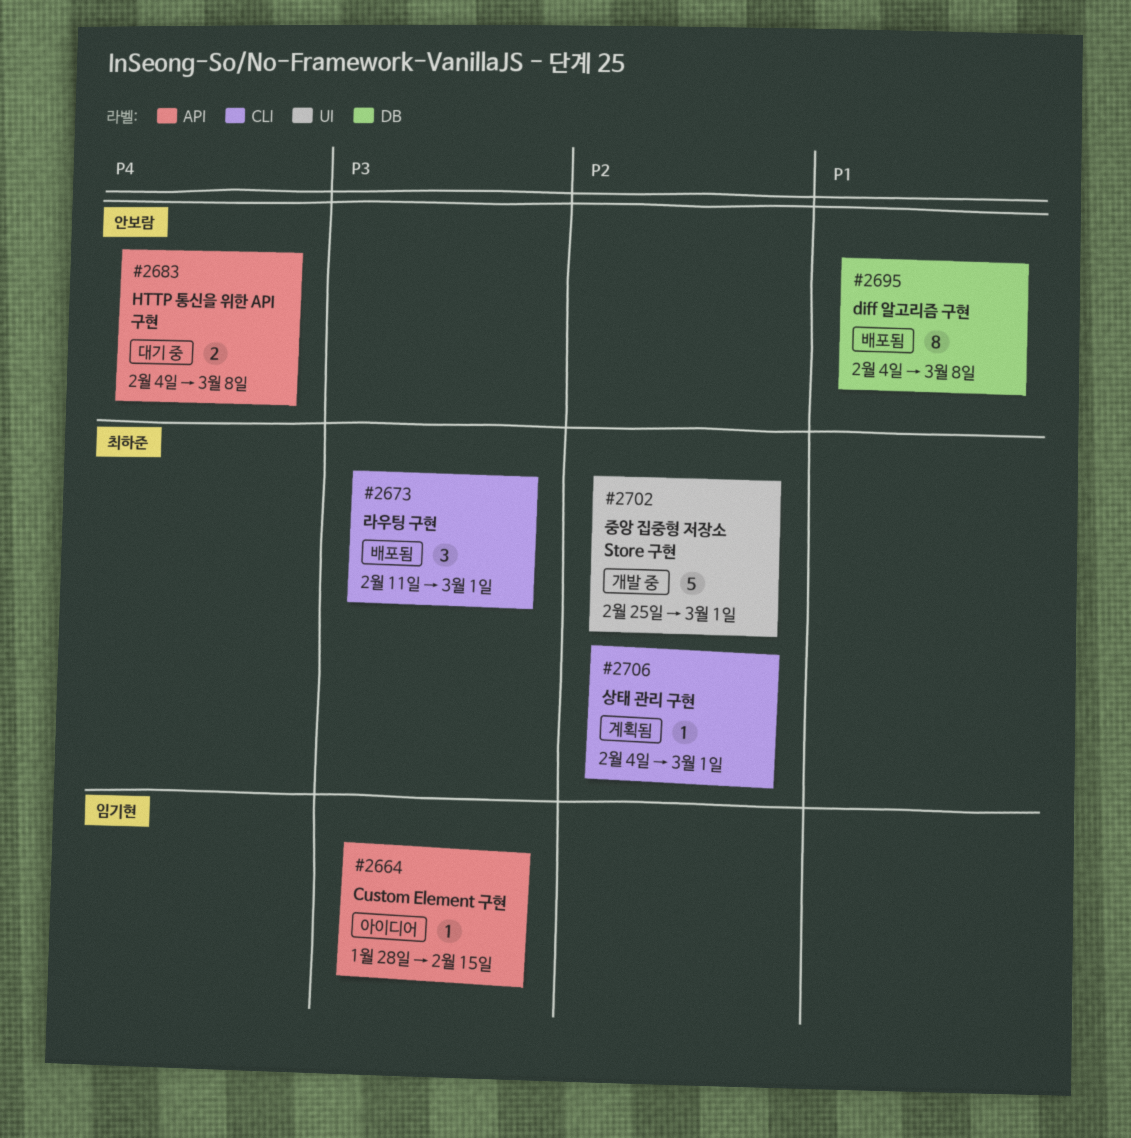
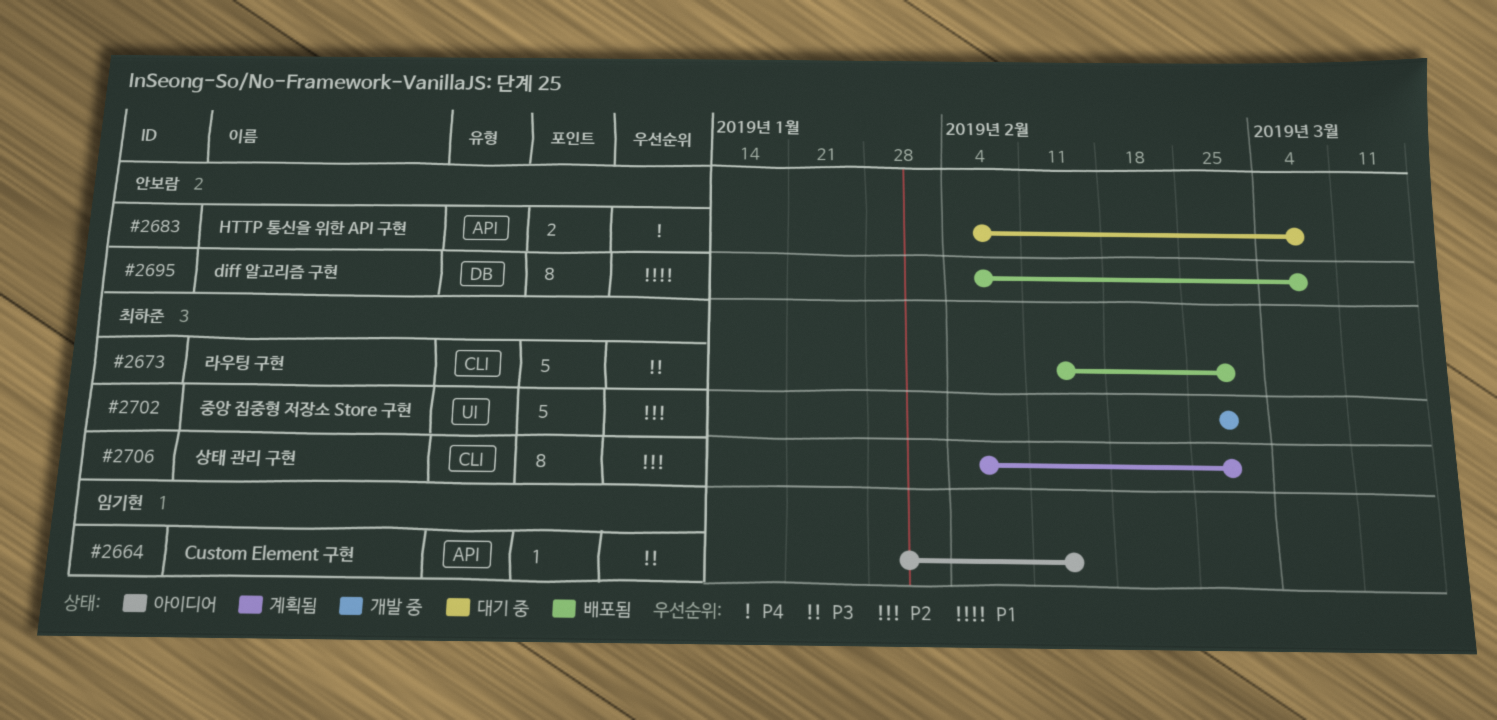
#2673, estimate: 3 -> 5
#2706, estimate: 1 -> 8

